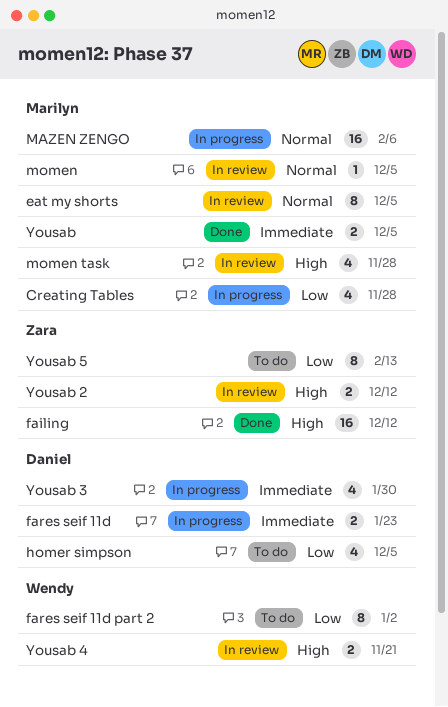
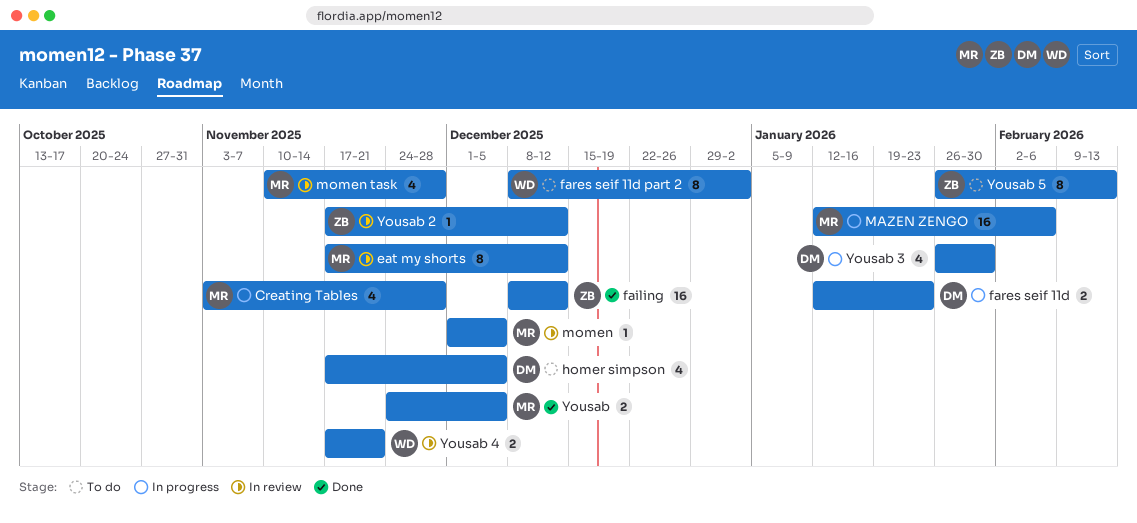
eat my shorts, due: Dec 5 -> Dec 12
Yousab 2, estimate: 2 -> 1

